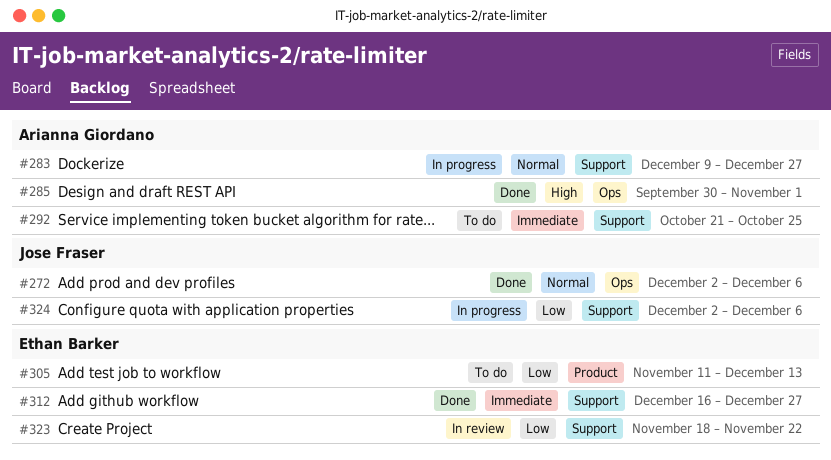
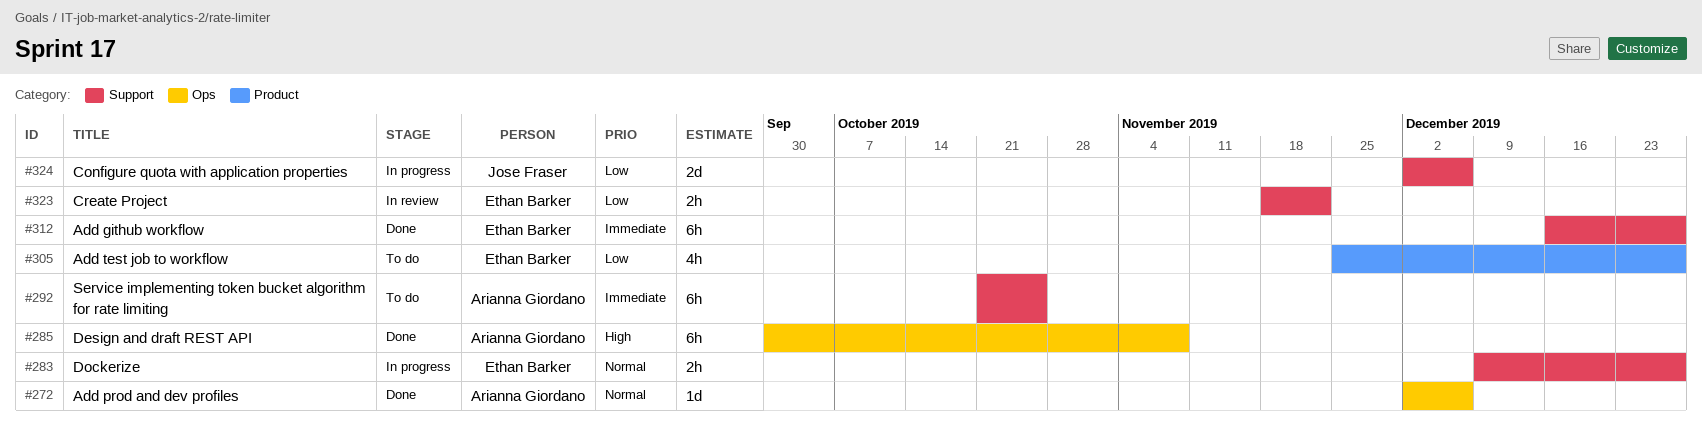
#272, owner: Jose Fraser -> Arianna Giordano
#283, owner: Arianna Giordano -> Ethan Barker
#285, due: Nov 1 -> Nov 8
#305, start: Nov 11 -> Nov 25
#305, due: Dec 13 -> Dec 27

